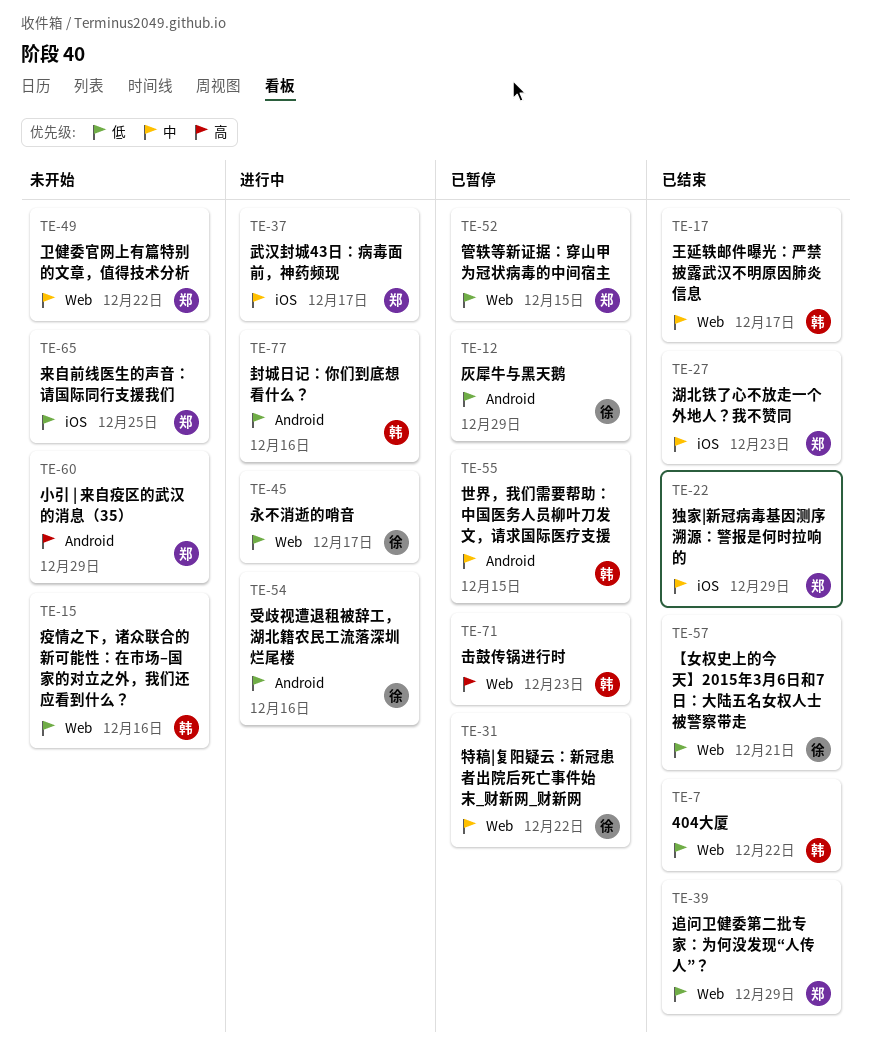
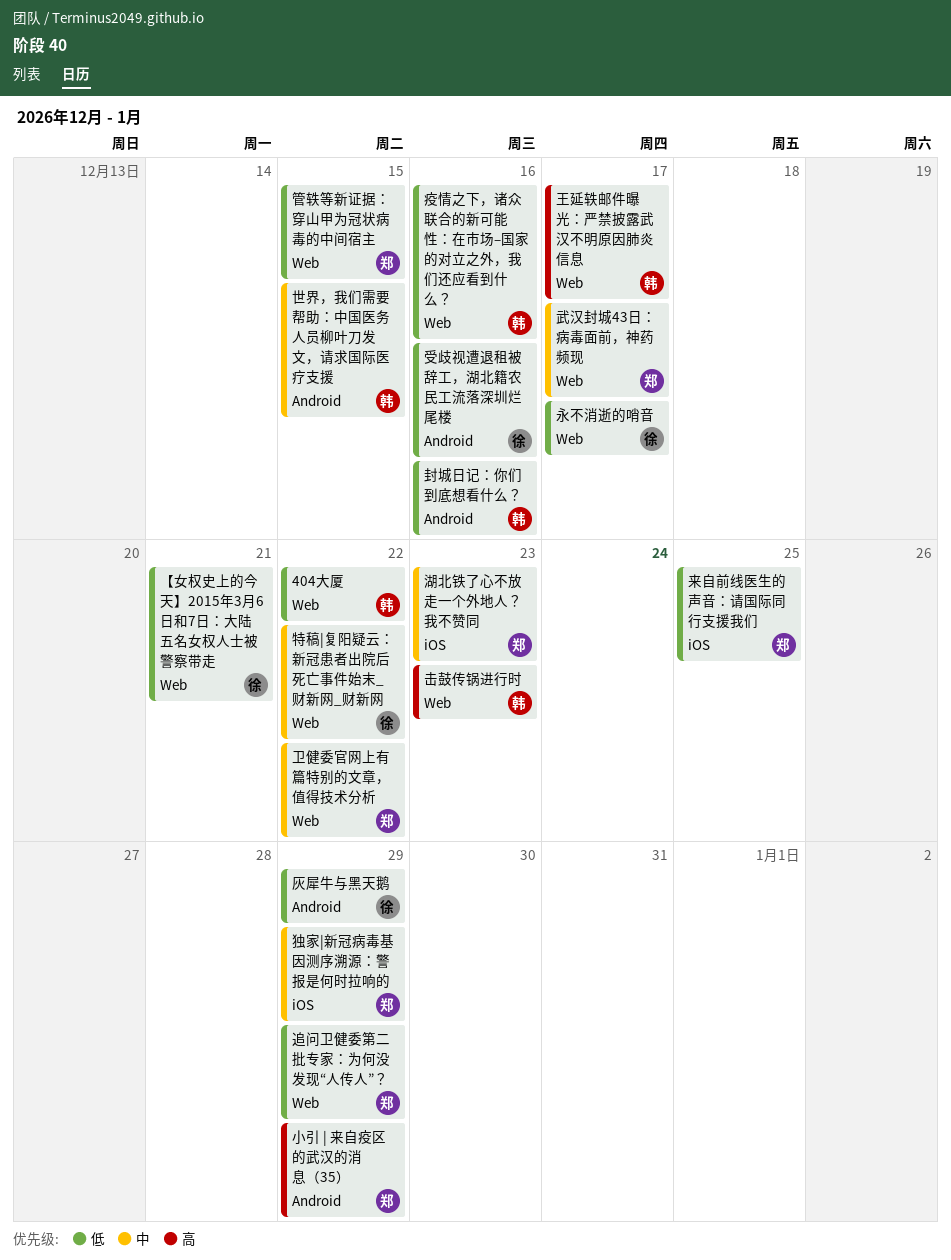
武汉封城43日：病毒面前，神药频现, label: iOS -> Web
王延轶邮件曝光：严禁披露武汉不明原因肺炎信息, priority: 中 -> 高

